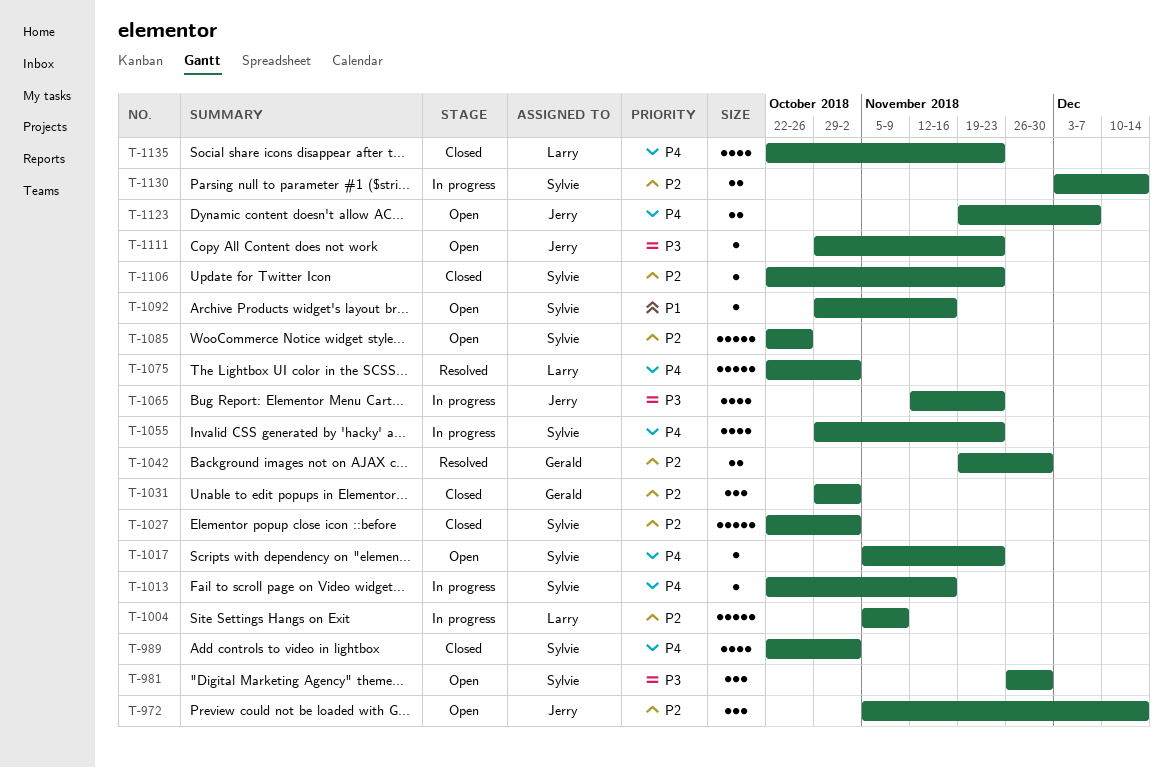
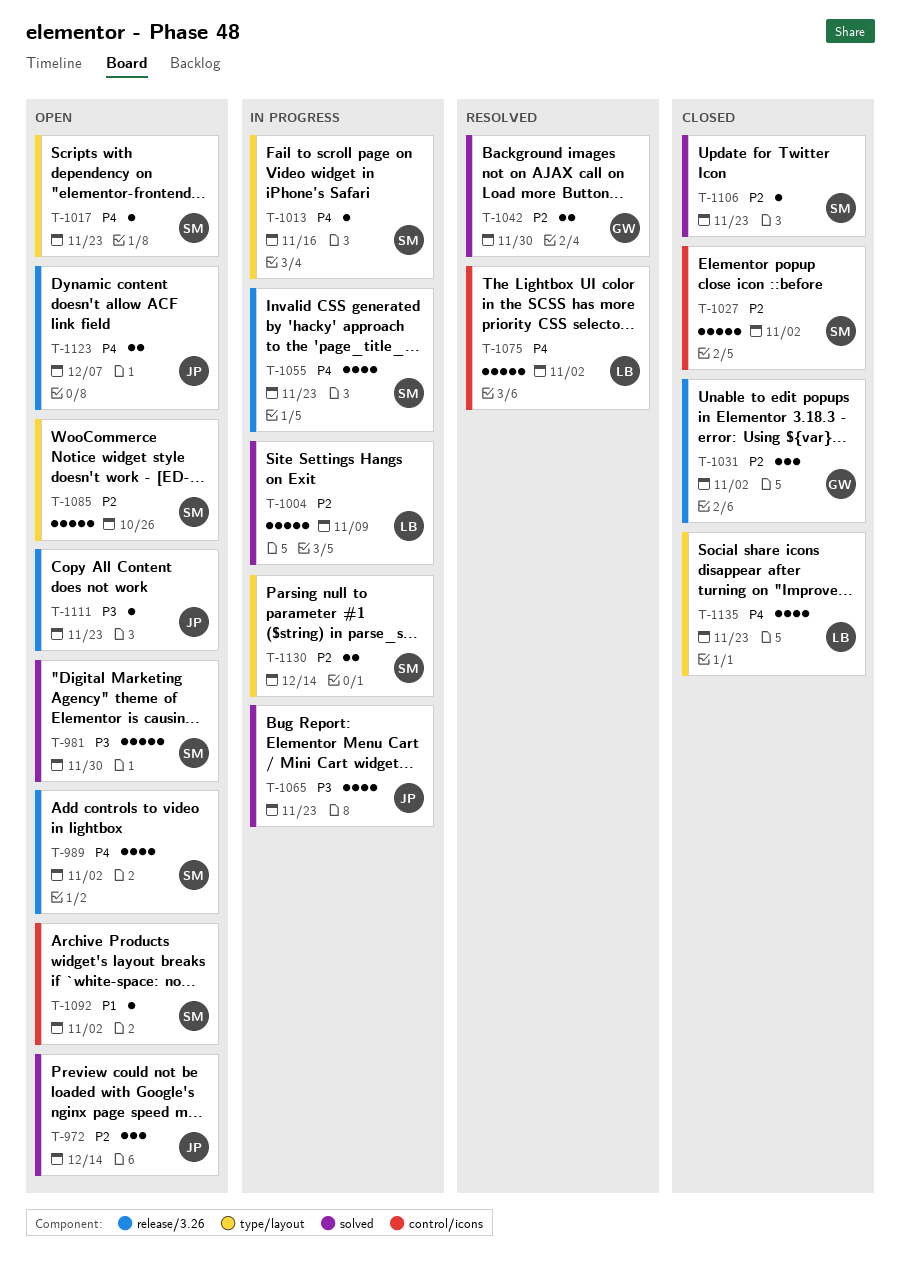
T-981, estimate: 3 -> 5
T-989, status: Closed -> Open
T-1092, due: Nov 16 -> Nov 2

